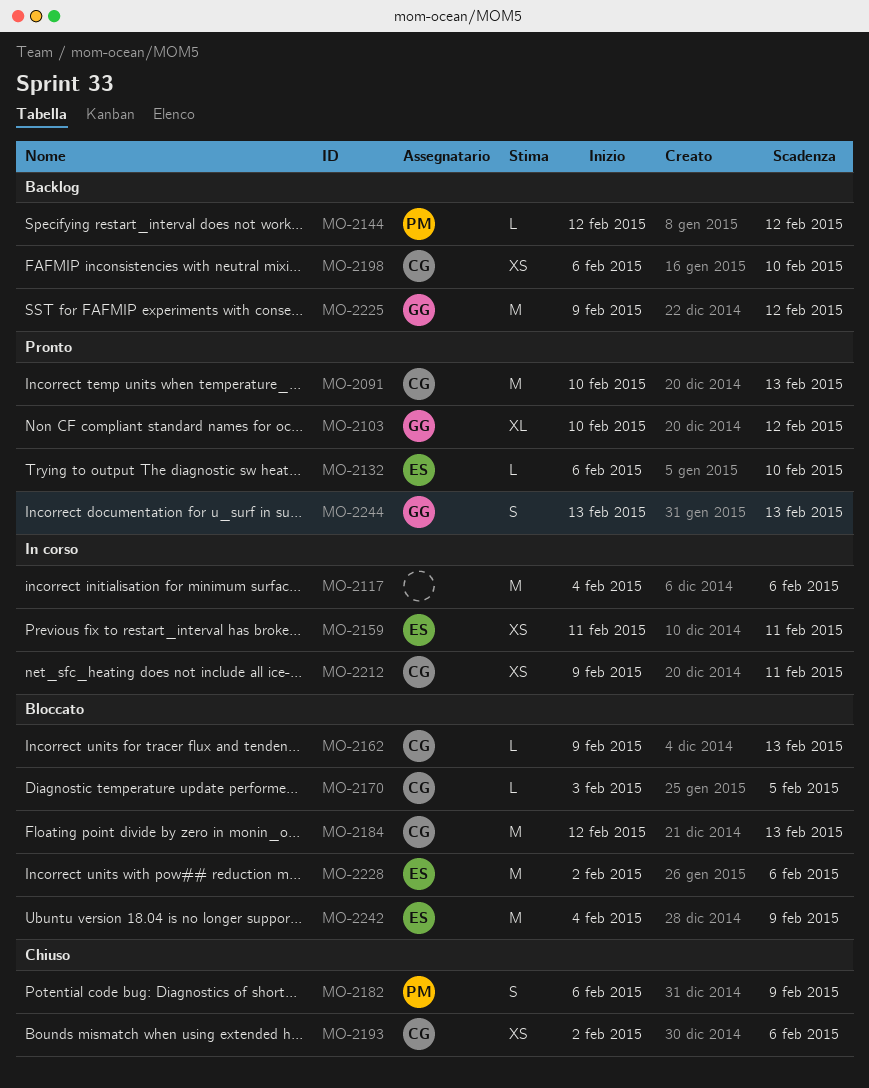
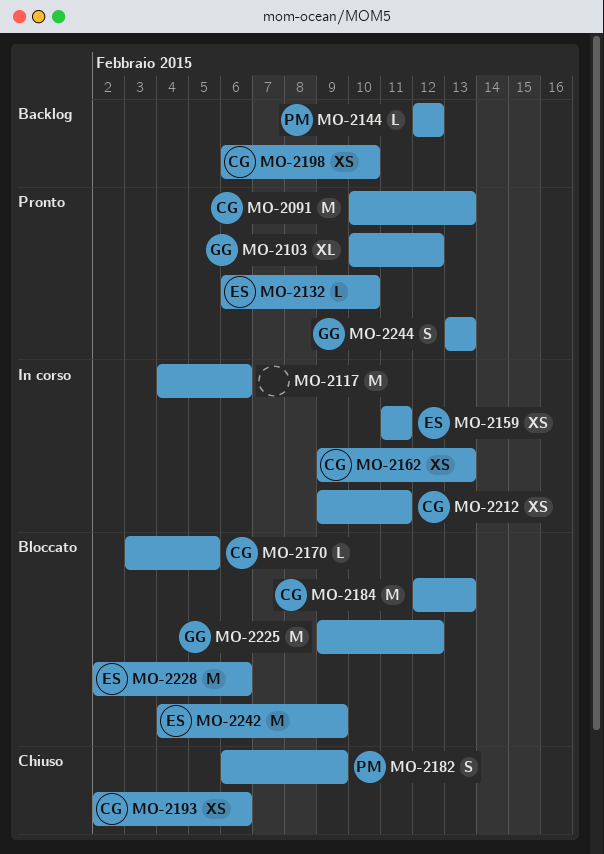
MO-2162, status: Bloccato -> In corso
MO-2162, estimate: L -> XS
MO-2225, status: Backlog -> Bloccato

